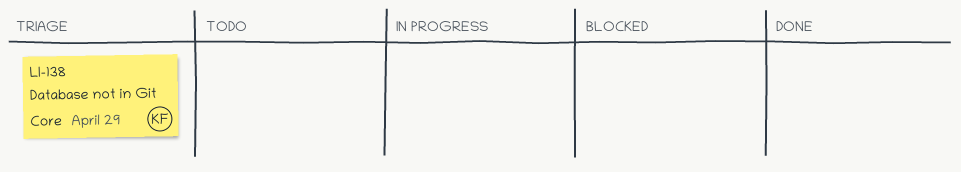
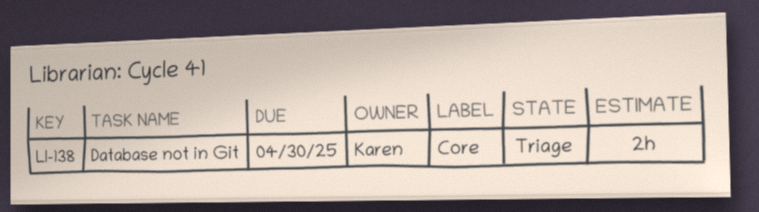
LI-138, due: Apr 29 -> Apr 30

